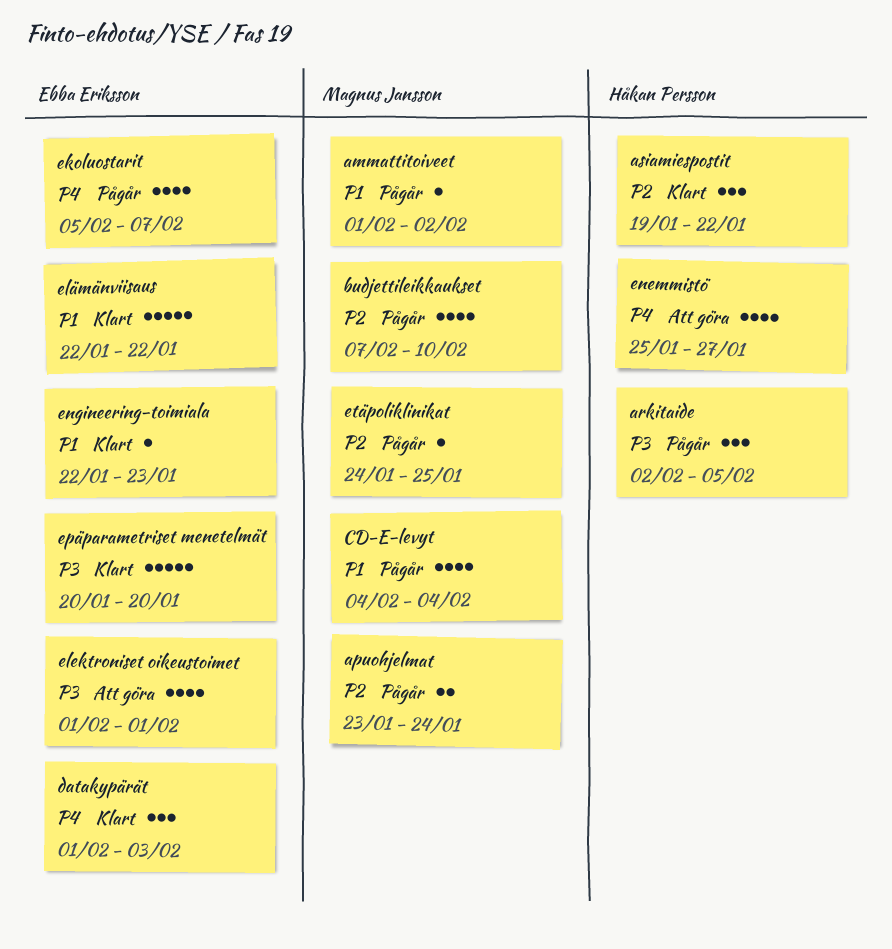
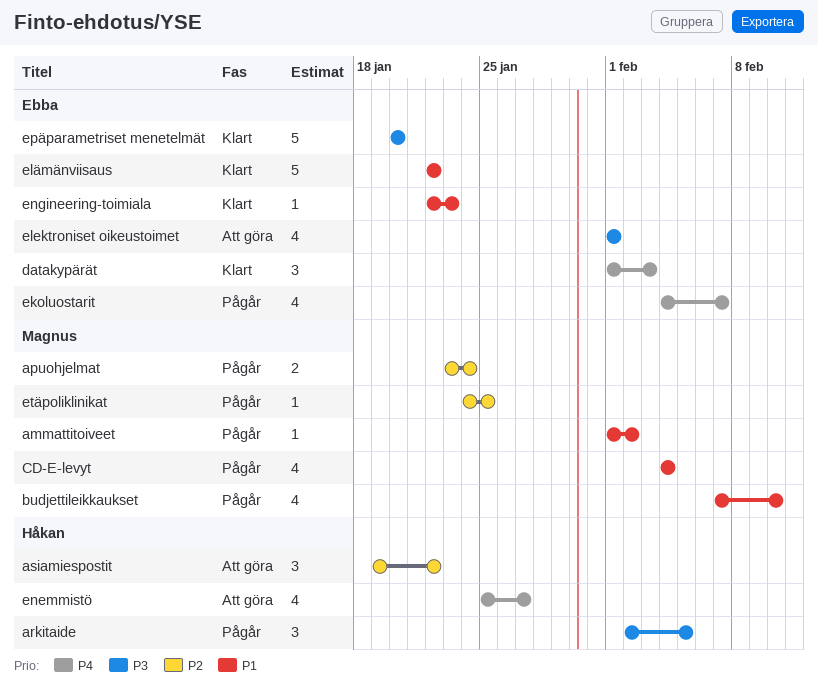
asiamiespostit, status: Klart -> Att göra
budjettileikkaukset, priority: P2 -> P1
ekoluostarit, start: Feb 5 -> Feb 4

